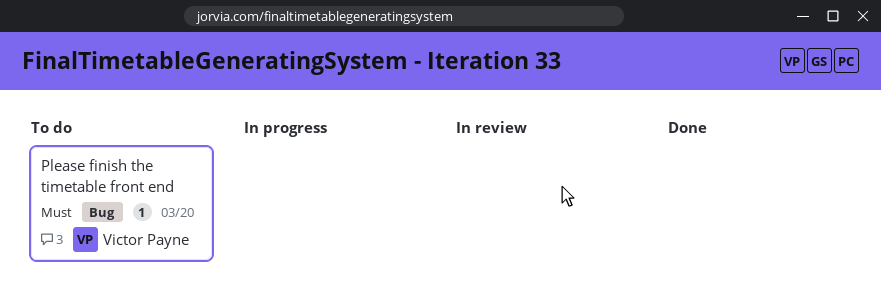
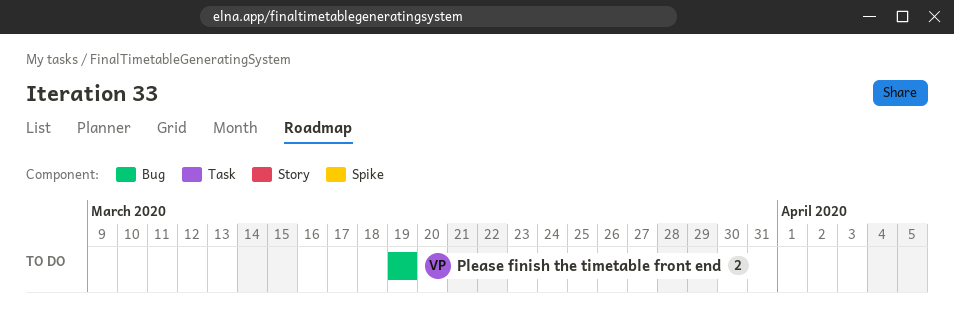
Please finish the timetable front end, estimate: 1 -> 2
Please finish the timetable front end, due: Mar 20 -> Mar 19

